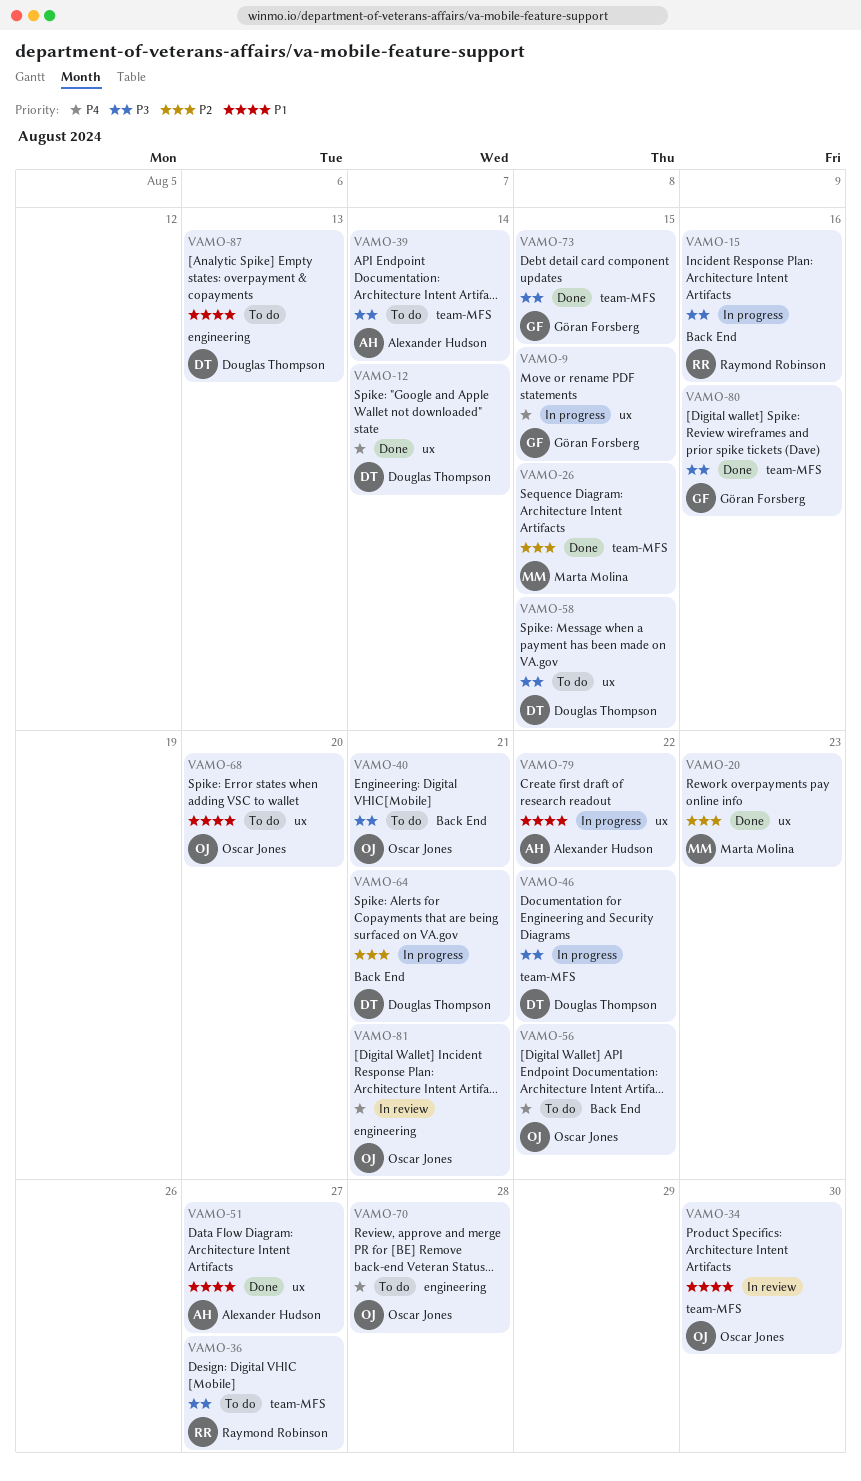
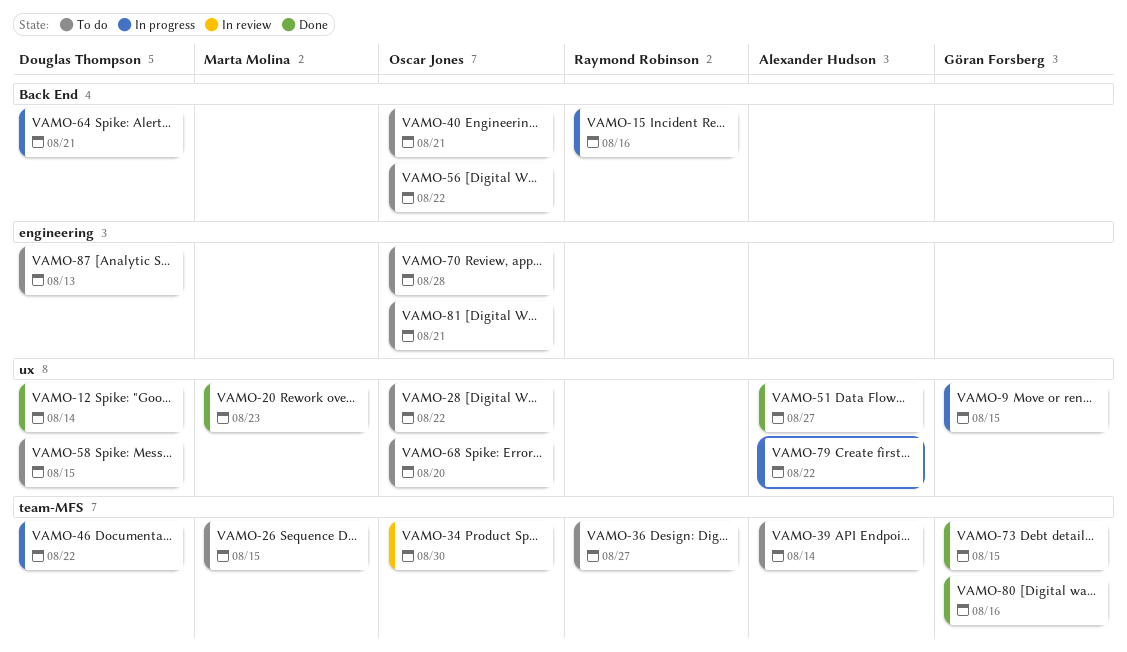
VAMO-26, status: Done -> To do
VAMO-28: none -> present
VAMO-81, status: In review -> To do

